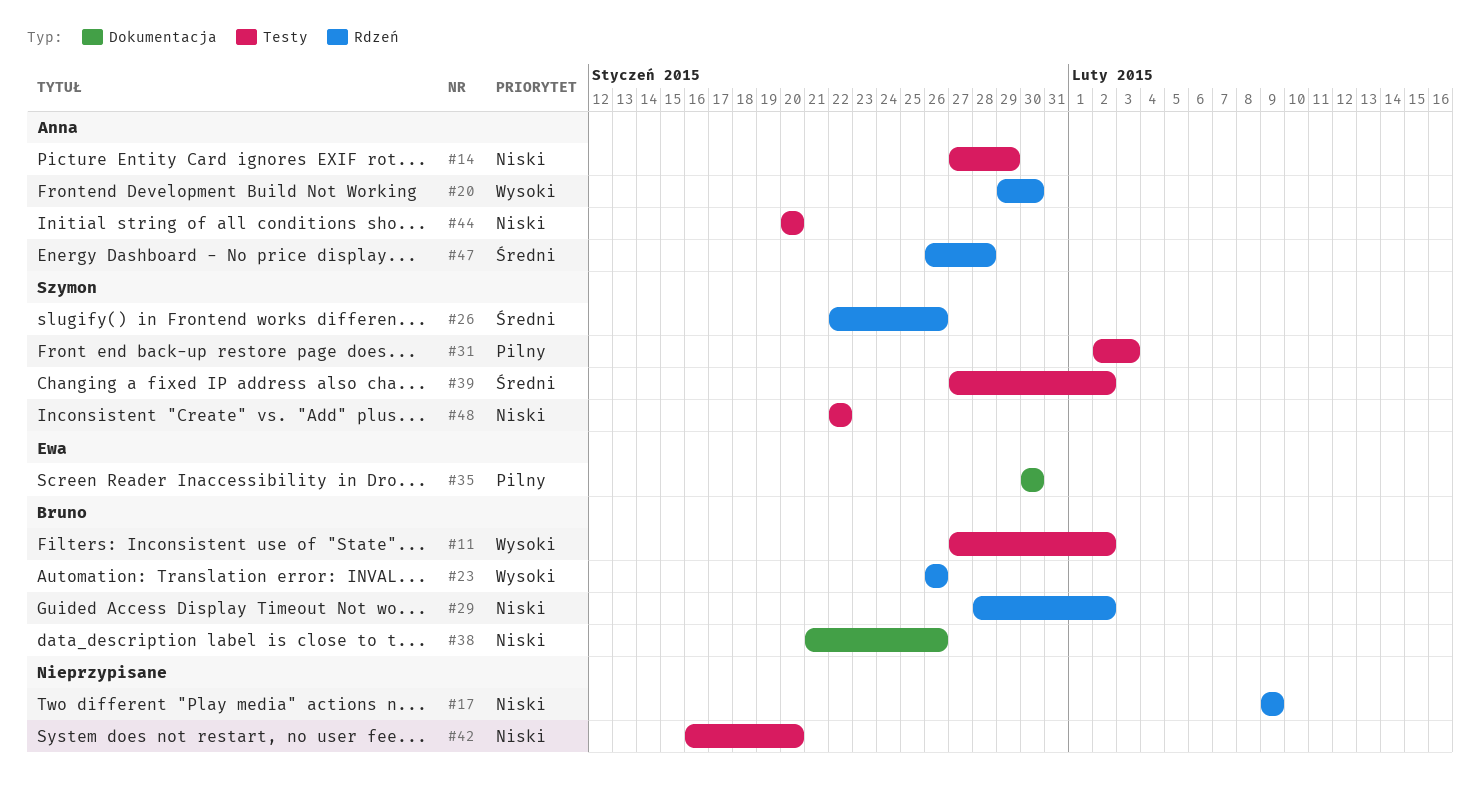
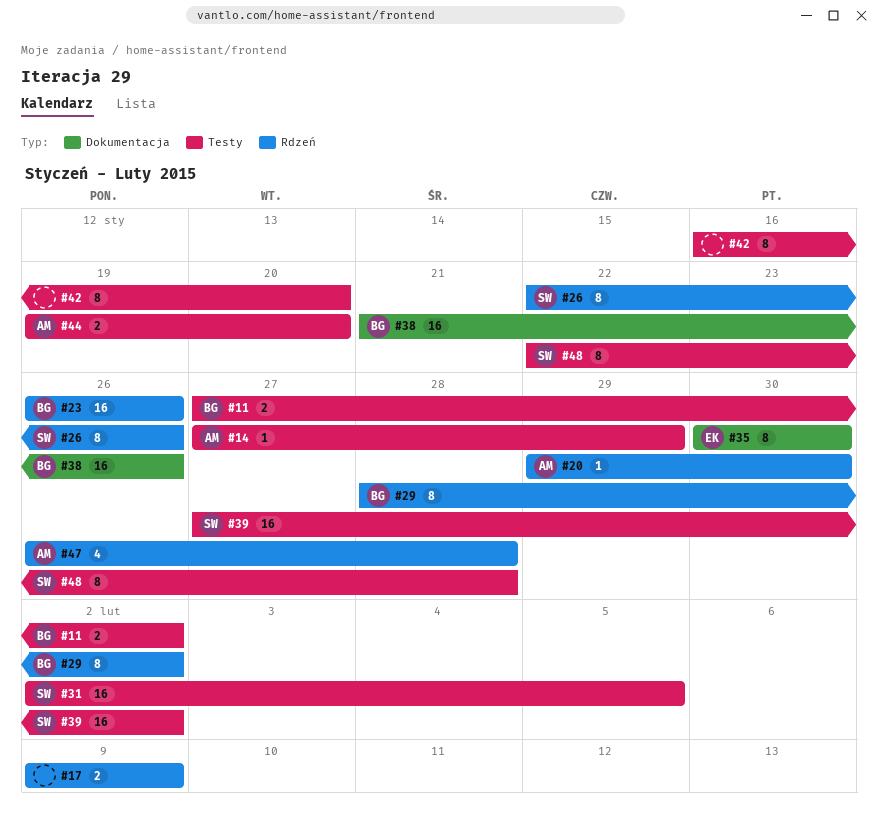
#31, due: Feb 3 -> Feb 5
#44, start: Jan 20 -> Jan 19
#48, due: Jan 22 -> Jan 28

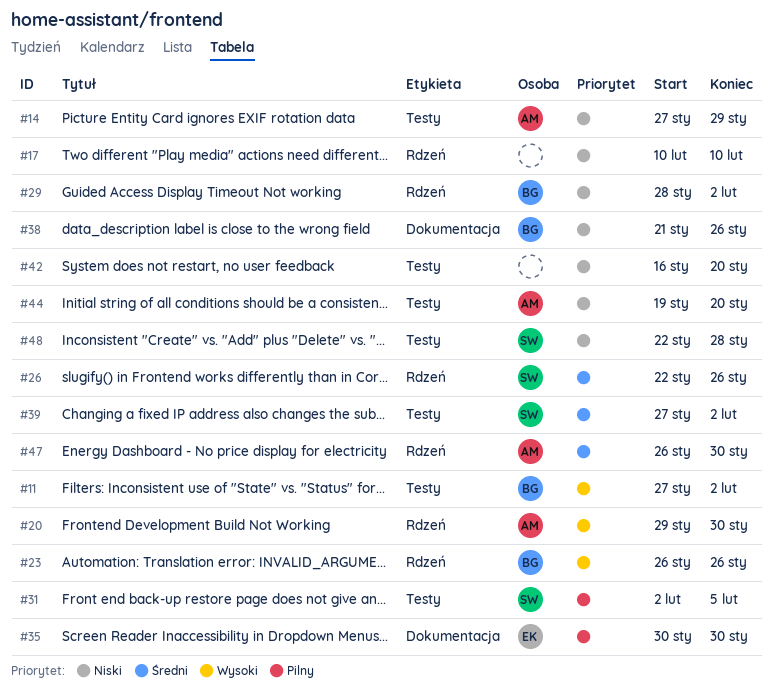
#17, start: Feb 9 -> Feb 10
#17, due: Feb 9 -> Feb 10
#47, due: Jan 28 -> Jan 30

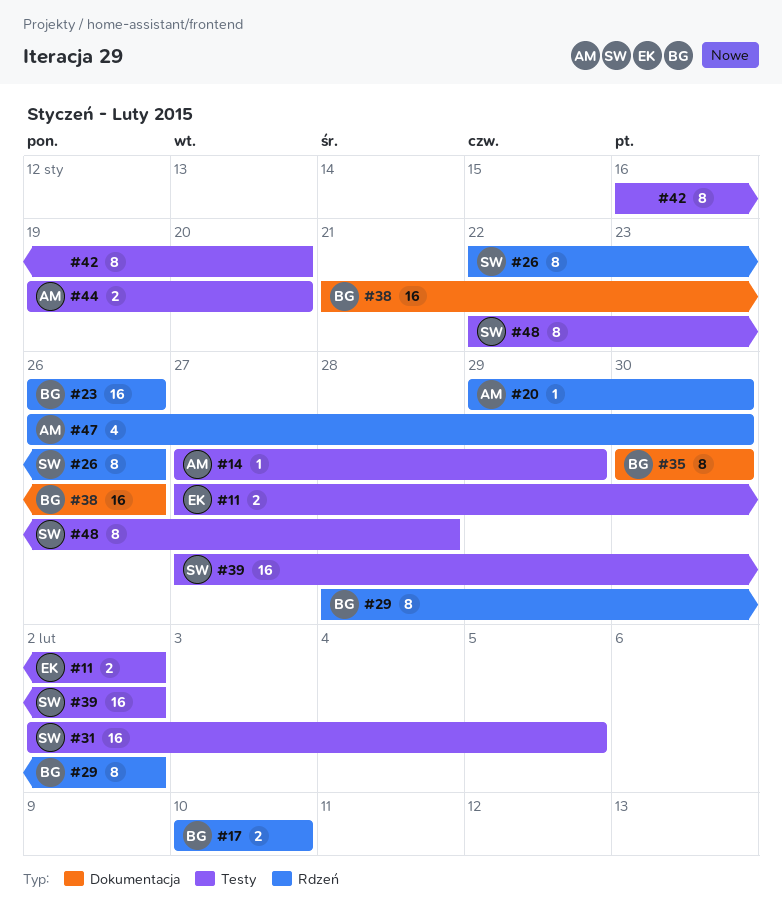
#11, owner: BG -> EK
#17, owner: none -> BG
#35, owner: EK -> BG

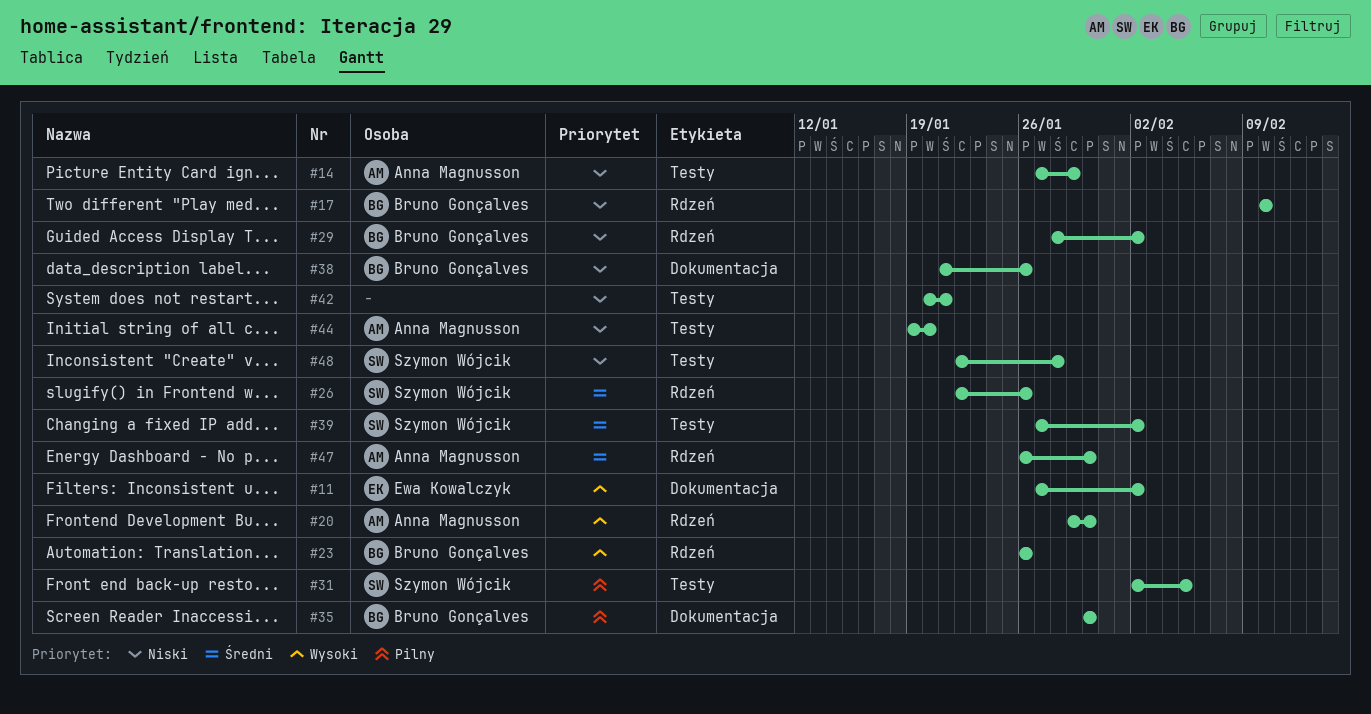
#11, label: Testy -> Dokumentacja
#42, start: Jan 16 -> Jan 20
#42, due: Jan 20 -> Jan 21

